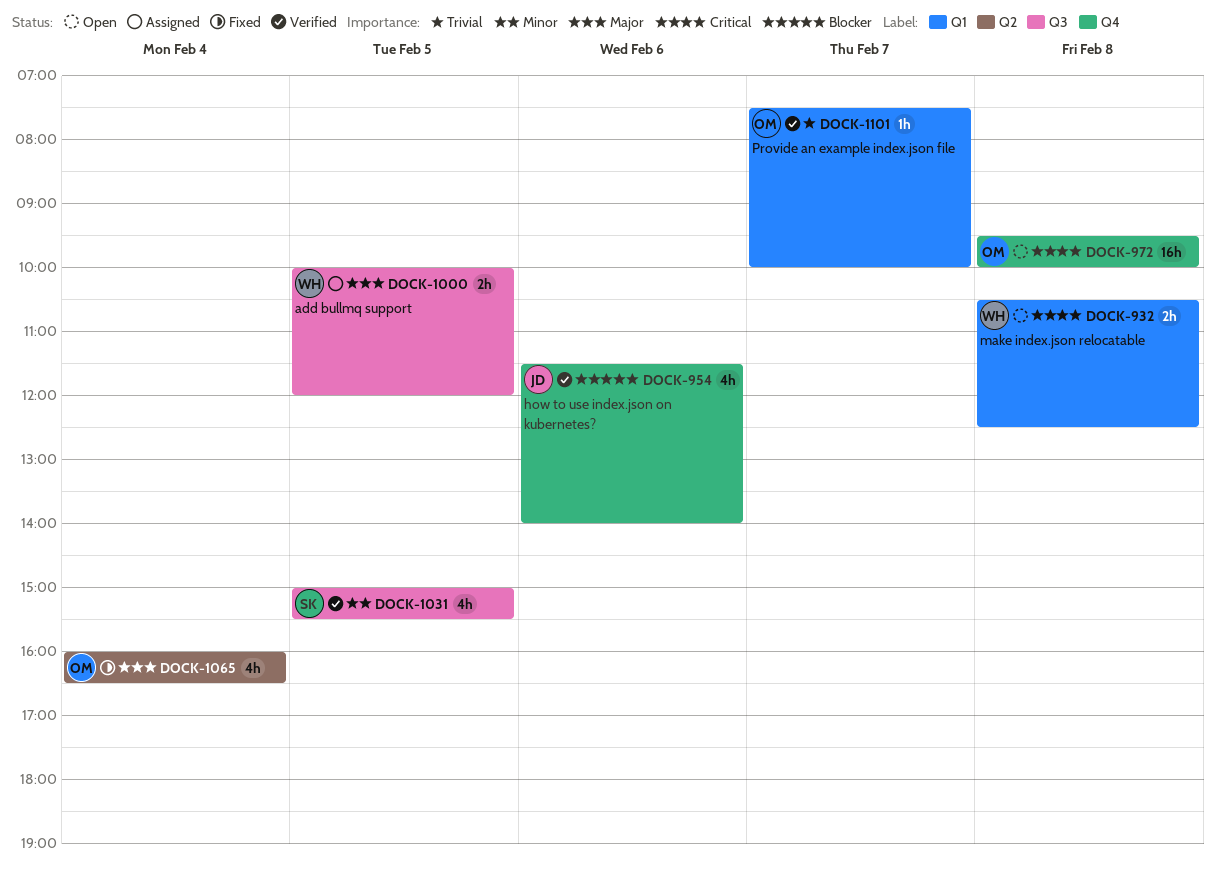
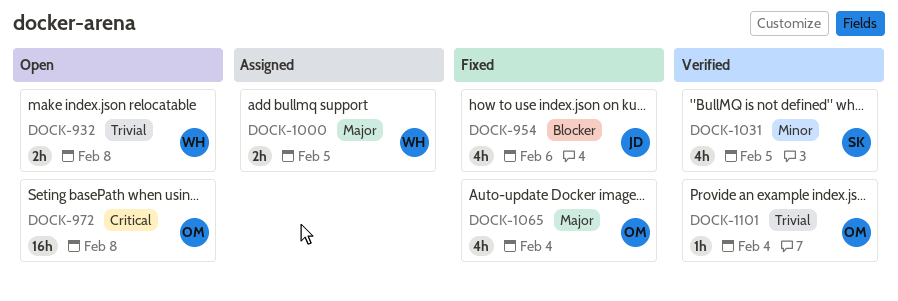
DOCK-932, priority: Critical -> Trivial
DOCK-954, status: Verified -> Fixed
DOCK-1101, day: Feb 7 -> Feb 4

